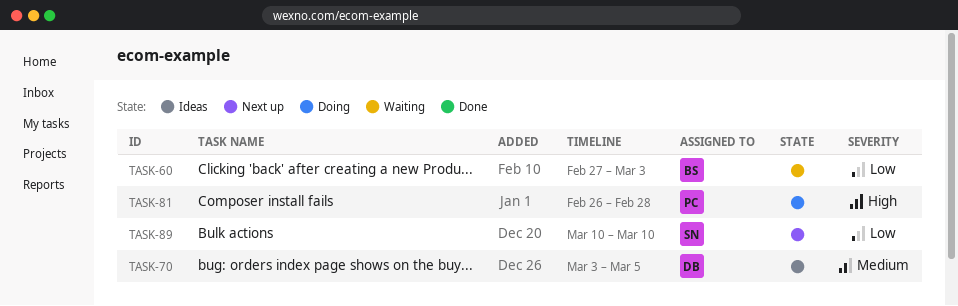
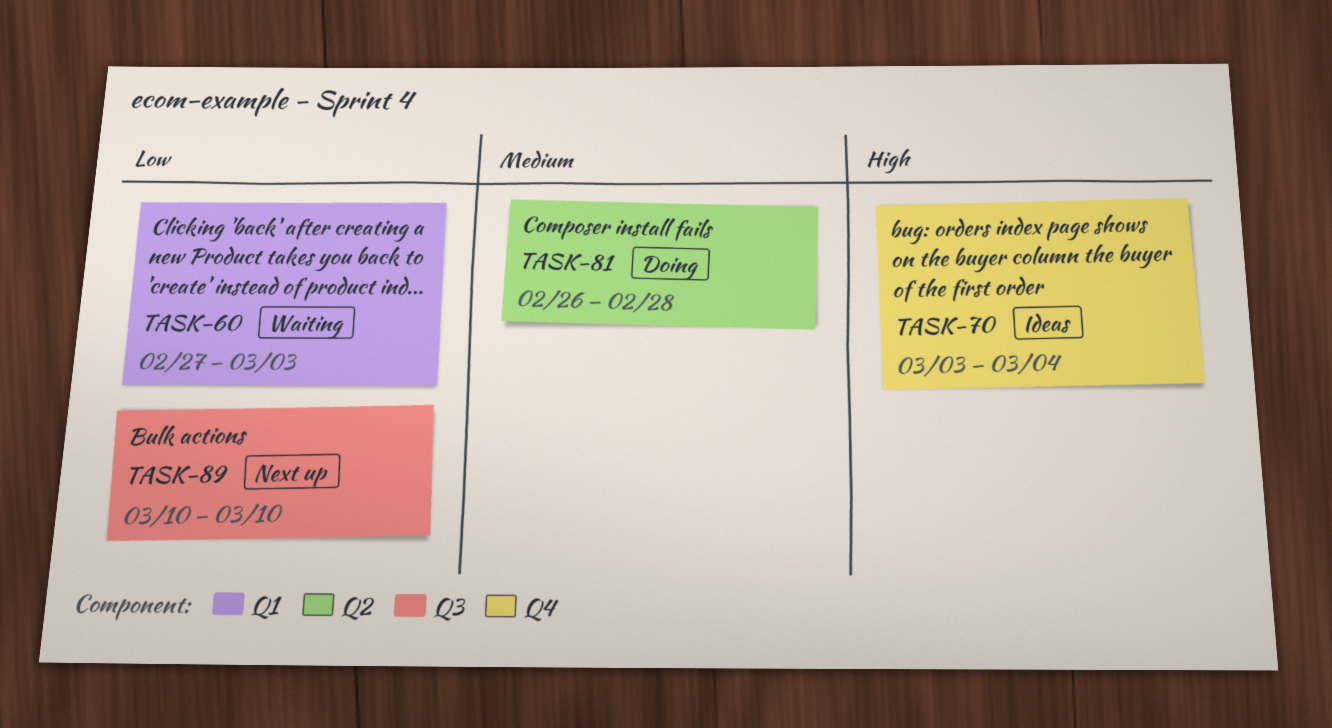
TASK-70, priority: Medium -> High
TASK-70, due: Mar 5 -> Mar 4
TASK-81, priority: High -> Medium

